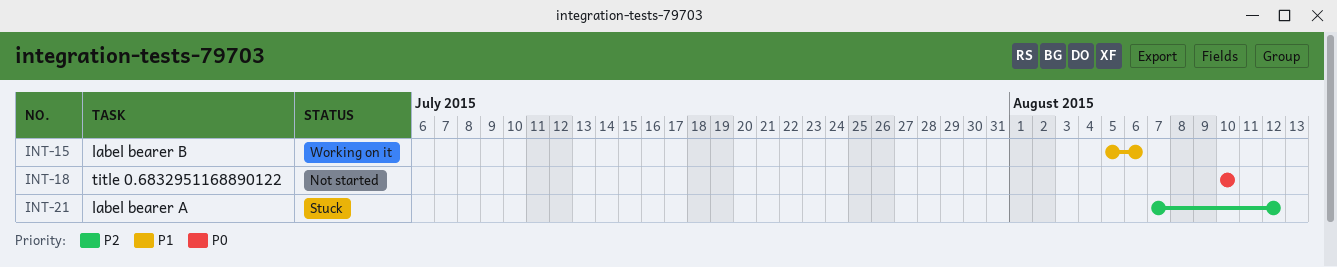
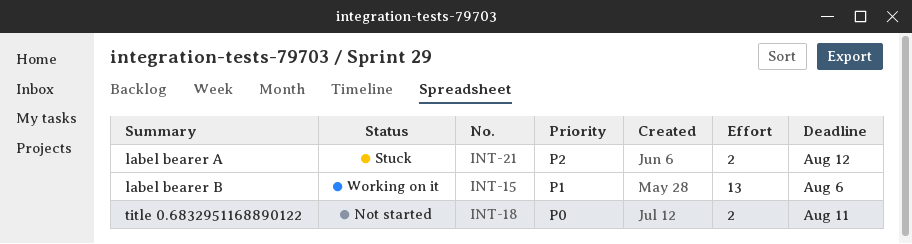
INT-18, due: Aug 10 -> Aug 11

